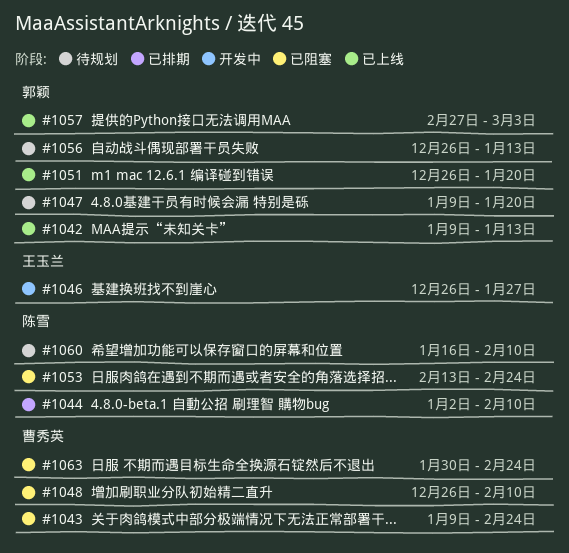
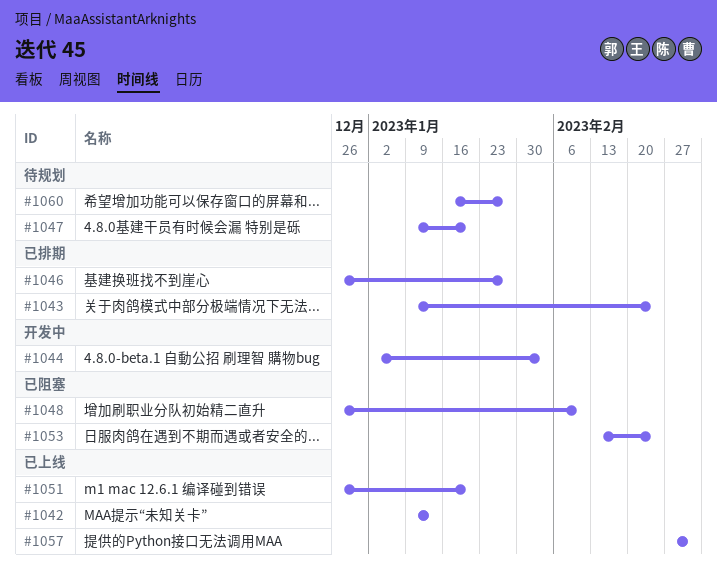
#1043, status: 已阻塞 -> 已排期
#1044, status: 已排期 -> 开发中
#1044, due: Feb 10 -> Feb 3
#1046, status: 开发中 -> 已排期
#1056: present -> none
#1060, due: Feb 10 -> Jan 27
#1063: present -> none

